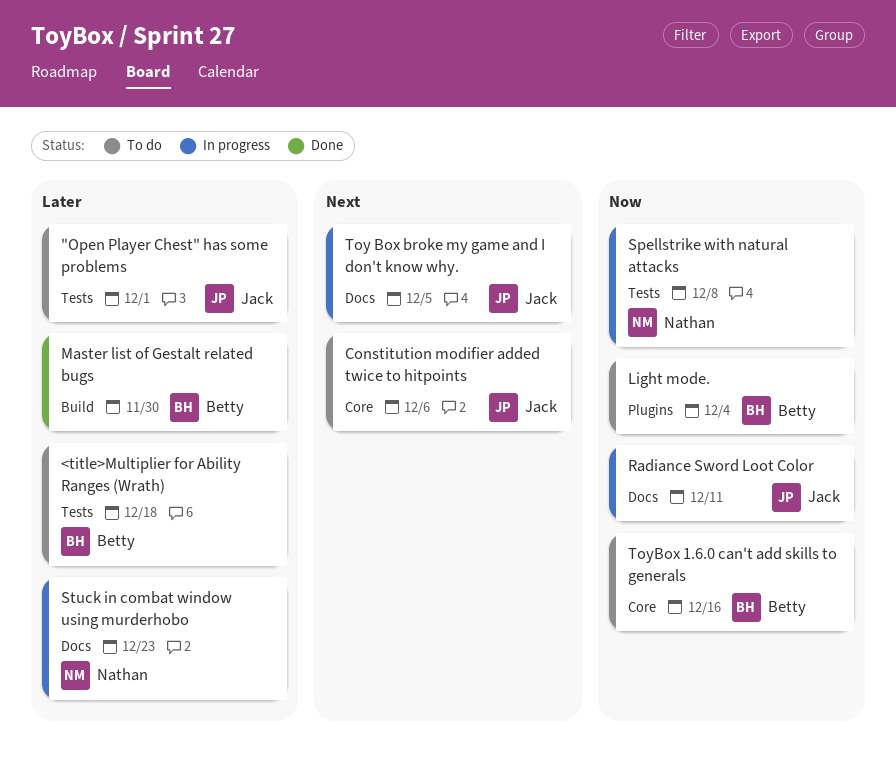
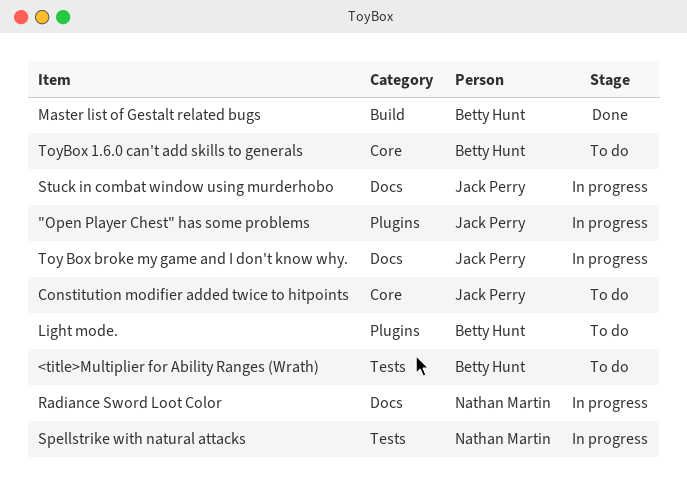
"Open Player Chest" has some problems, status: To do -> In progress
"Open Player Chest" has some problems, label: Tests -> Plugins
Radiance Sword Loot Color, owner: Jack Perry -> Nathan Martin
Stuck in combat window using murderhobo, owner: Nathan Martin -> Jack Perry

